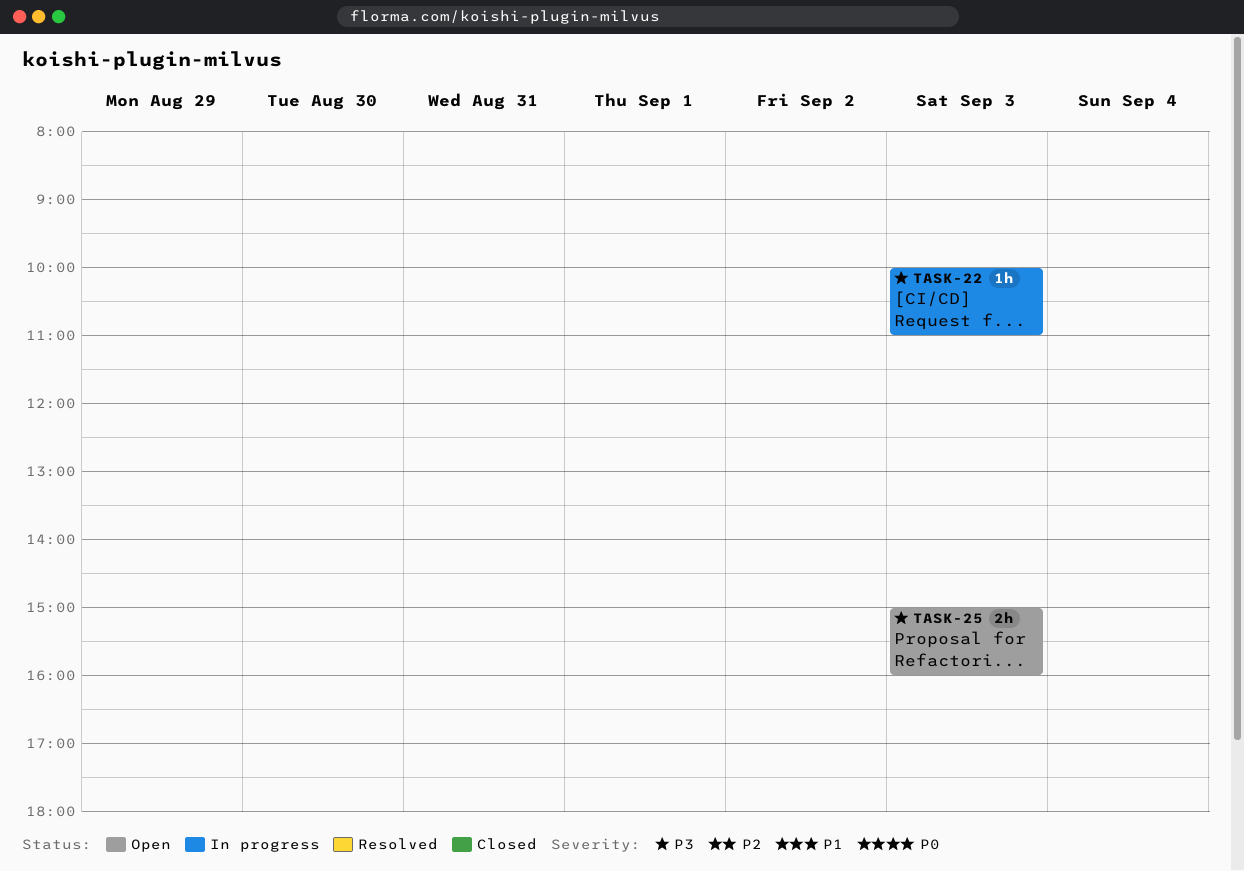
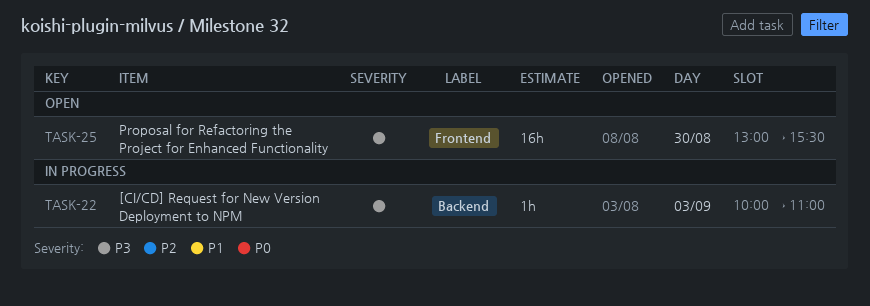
TASK-25, estimate: 2h -> 16h
TASK-25, day: Sep 3 -> Aug 30
TASK-25, begins: 15:00 -> 13:00
TASK-25, ends: 16:00 -> 15:30

